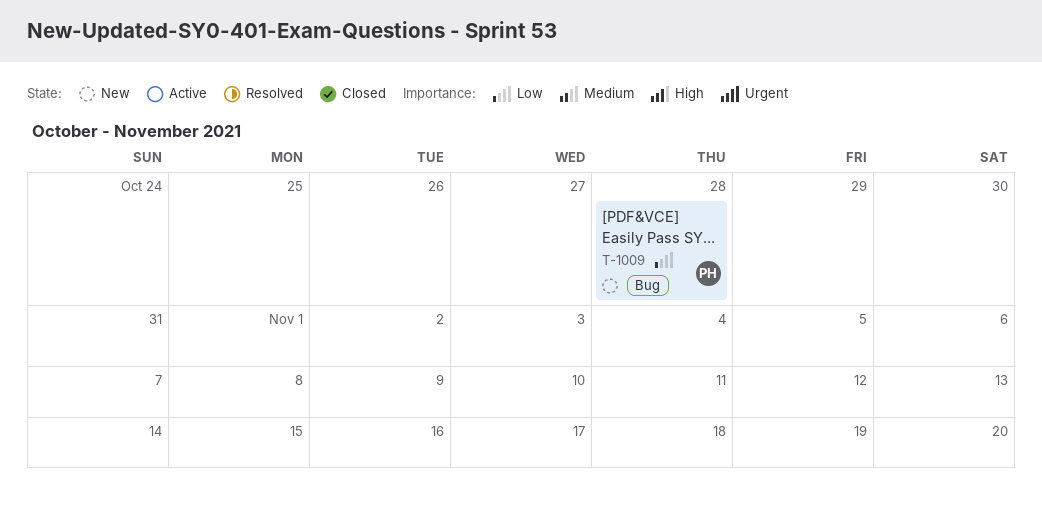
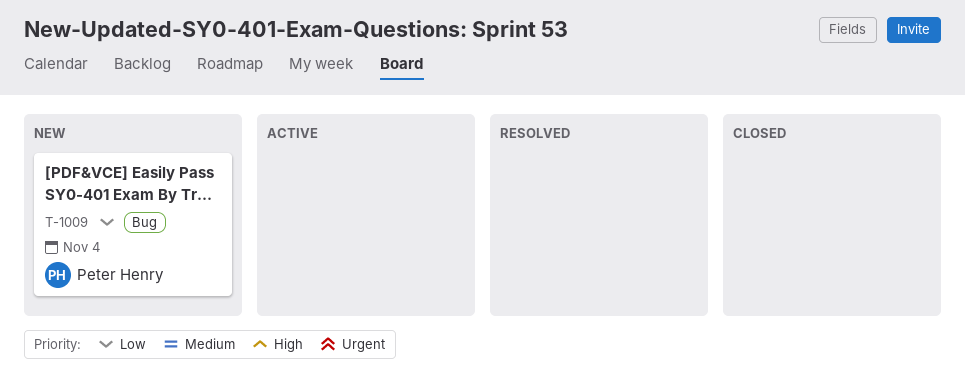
T-1009, due: Oct 28 -> Nov 4

